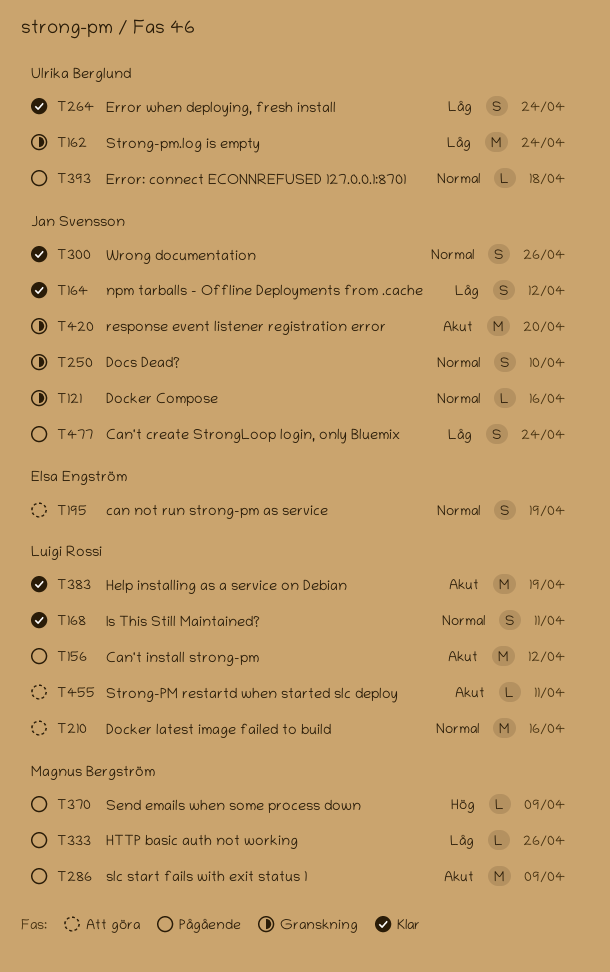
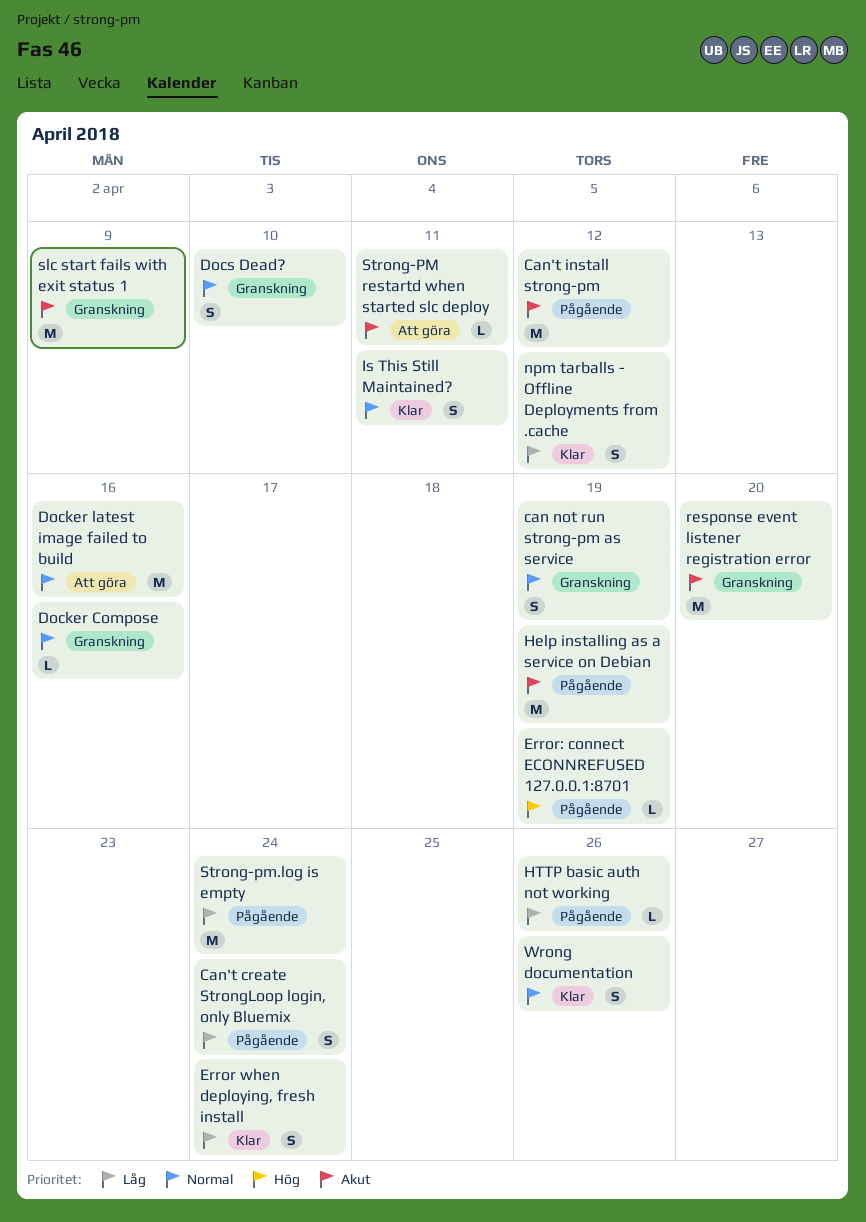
can not run strong-pm as service, status: Att göra -> Granskning
Error: connect ECONNREFUSED 127.0.0.1:8701, priority: Normal -> Hög
Error: connect ECONNREFUSED 127.0.0.1:8701, due: Apr 18 -> Apr 19
Help installing as a service on Debian, status: Klar -> Pågående
Send emails when some process down: present -> none
slc start fails with exit status 1, status: Pågående -> Granskning
Strong-pm.log is empty, status: Granskning -> Pågående

